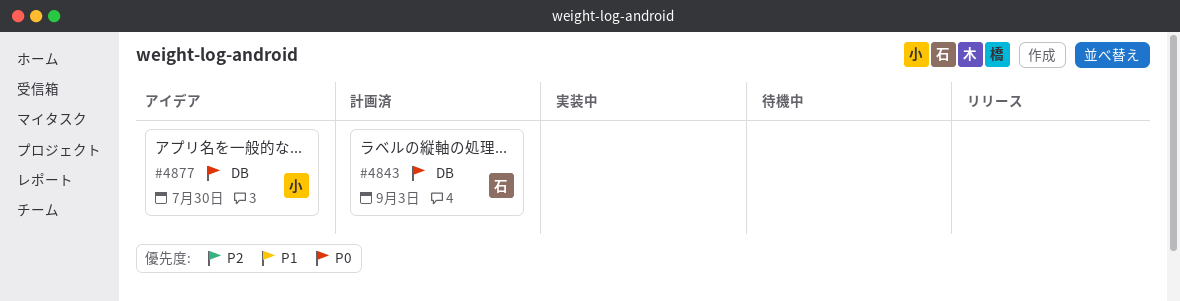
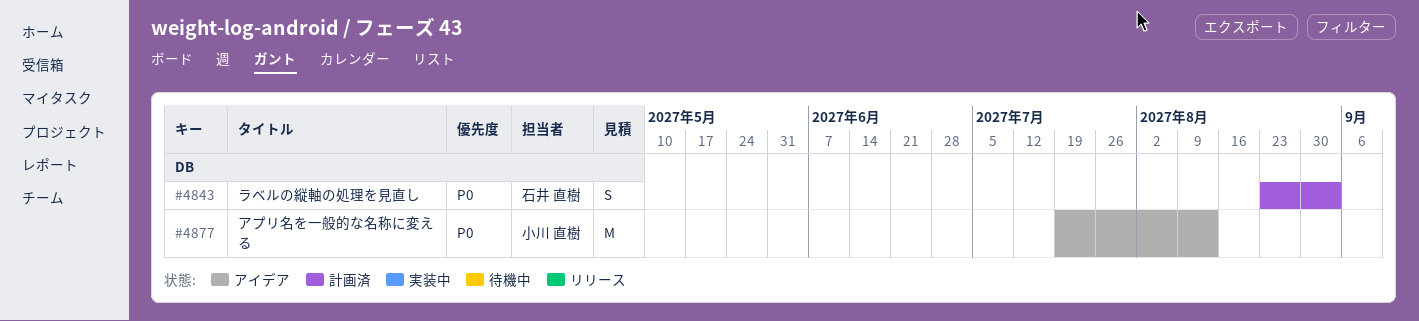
#4877, due: Jul 30 -> Aug 13

